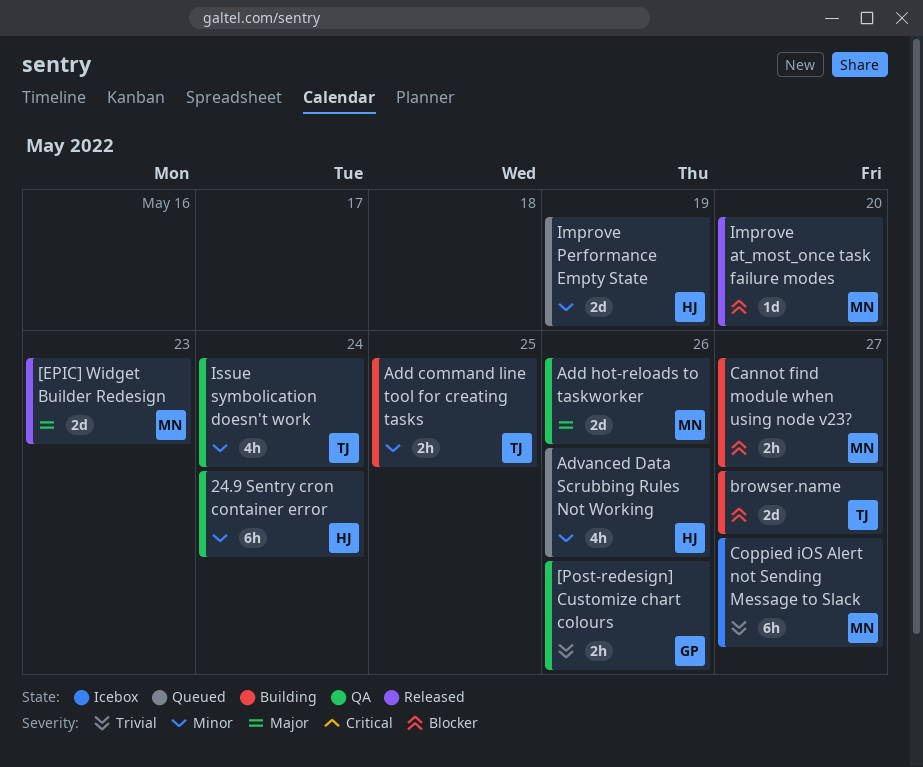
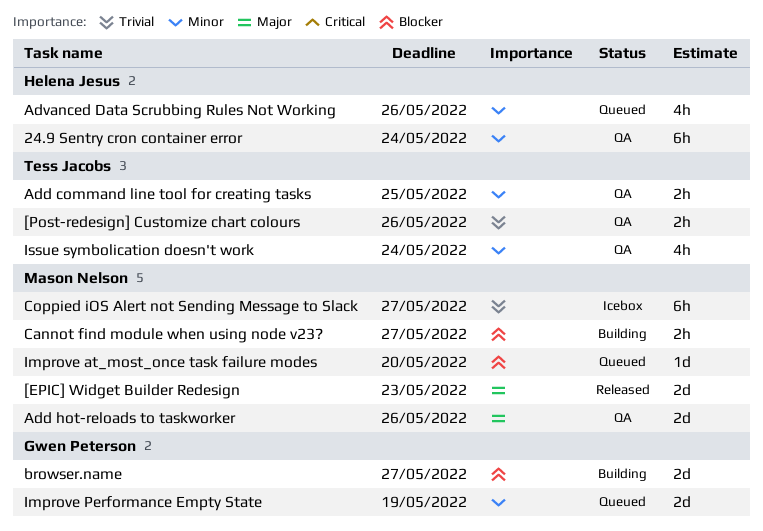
[Post-redesign] Customize chart colours, owner: Gwen Peterson -> Tess Jacobs
Add command line tool for creating tasks, status: Building -> QA
browser.name, owner: Tess Jacobs -> Gwen Peterson
Improve at_most_once task failure modes, status: Released -> Queued
Improve Performance Empty State, owner: Helena Jesus -> Gwen Peterson

